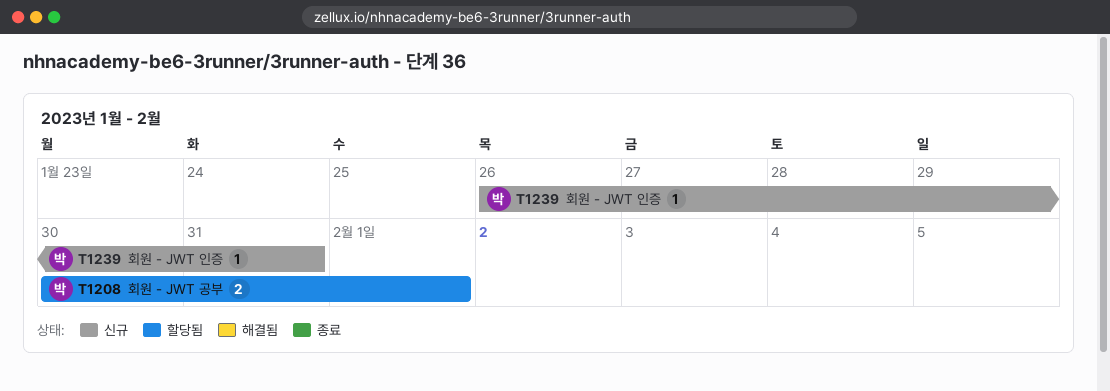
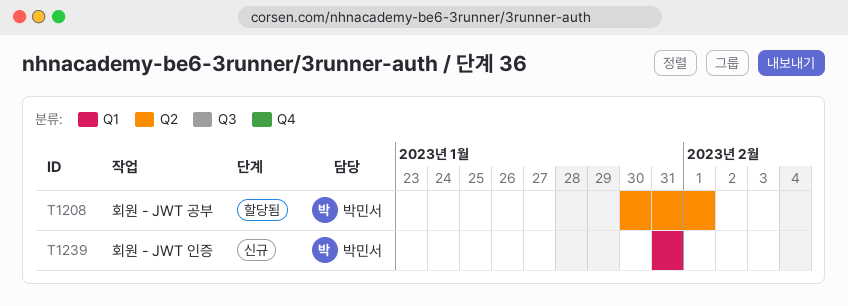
T1239, start: Jan 26 -> Jan 31

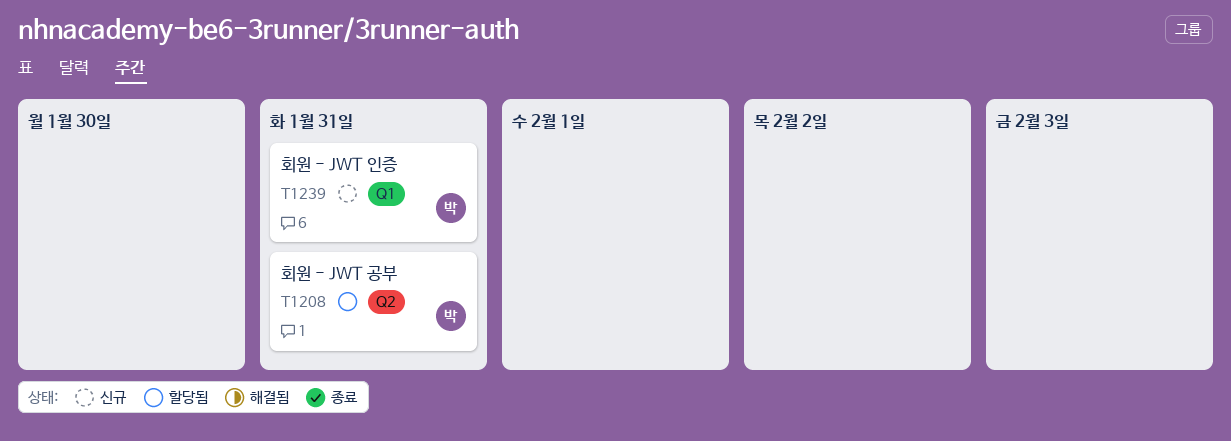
T1208, due: Feb 1 -> Jan 31

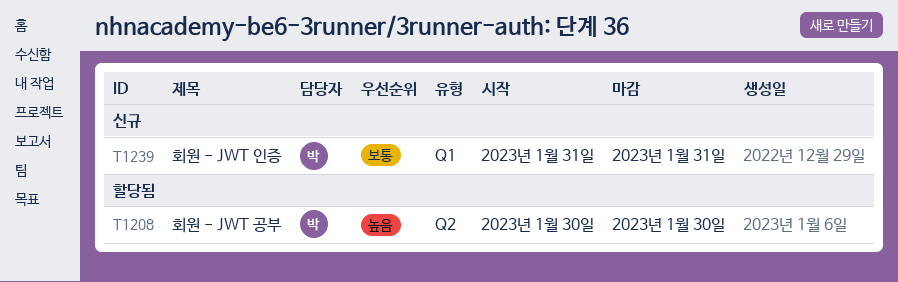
T1208, due: Jan 31 -> Jan 30

